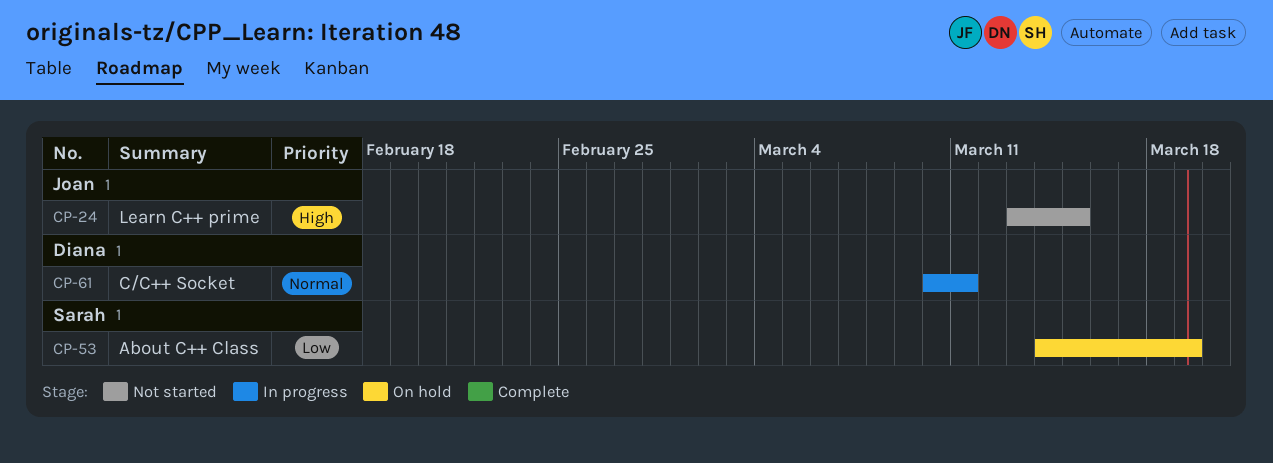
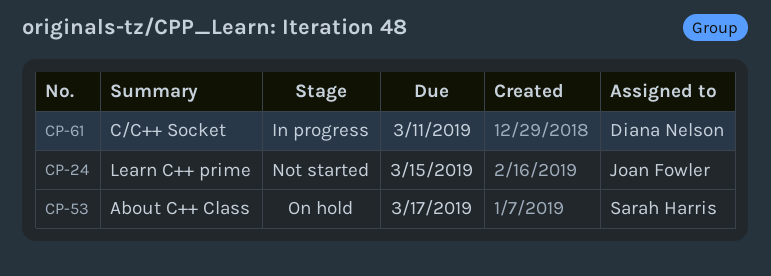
CP-53, due: Mar 19 -> Mar 17

